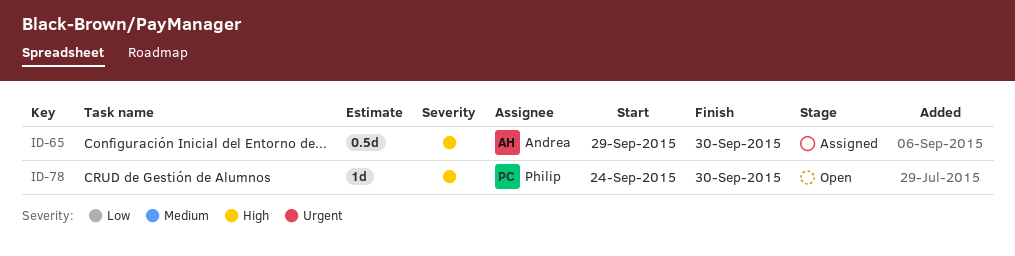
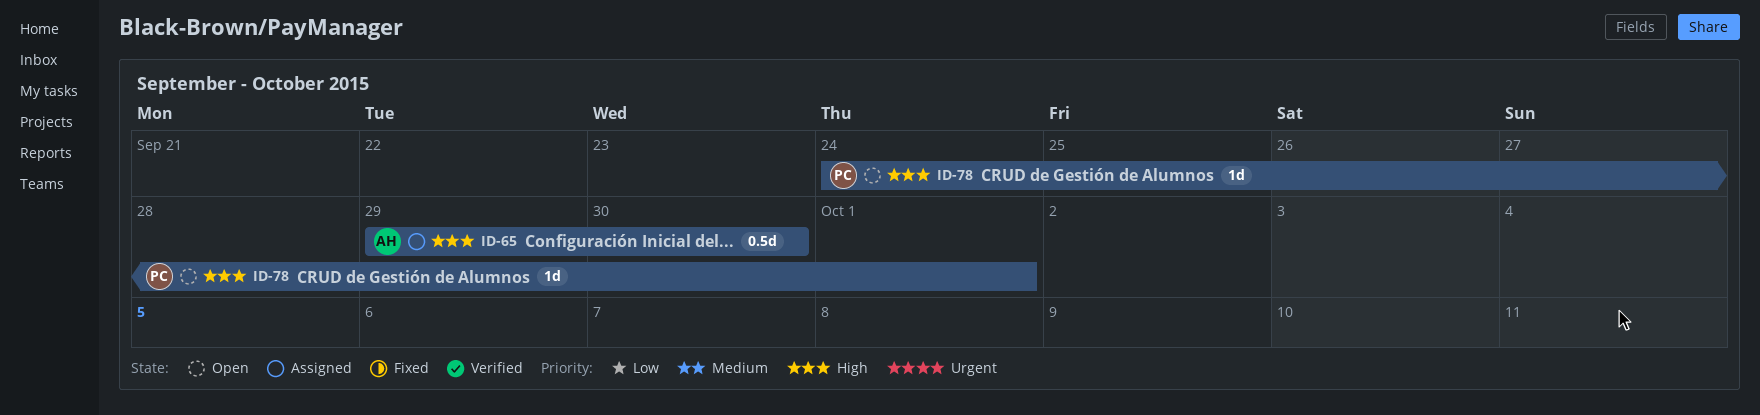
ID-78, due: Sep 30 -> Oct 1

